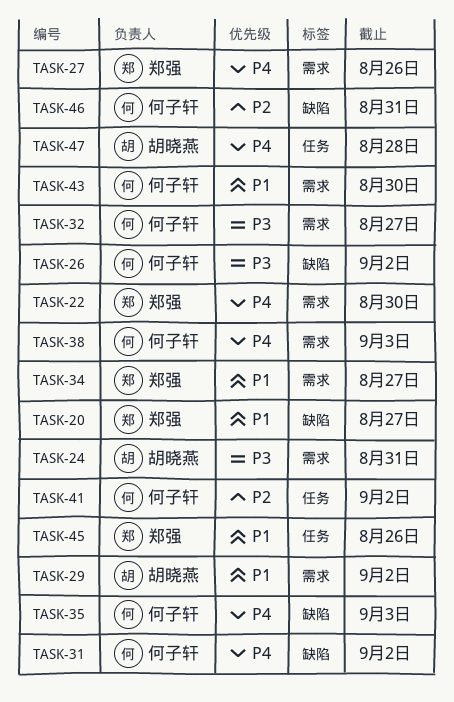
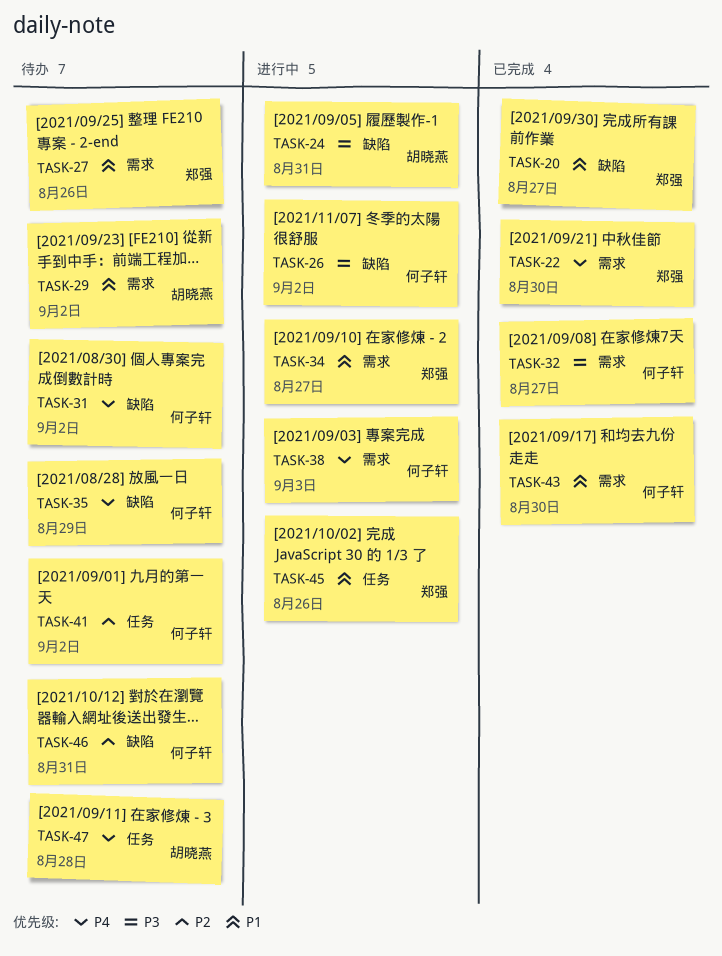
TASK-24, label: 需求 -> 缺陷
TASK-27, priority: P4 -> P1
TASK-35, due: Sep 3 -> Aug 29

